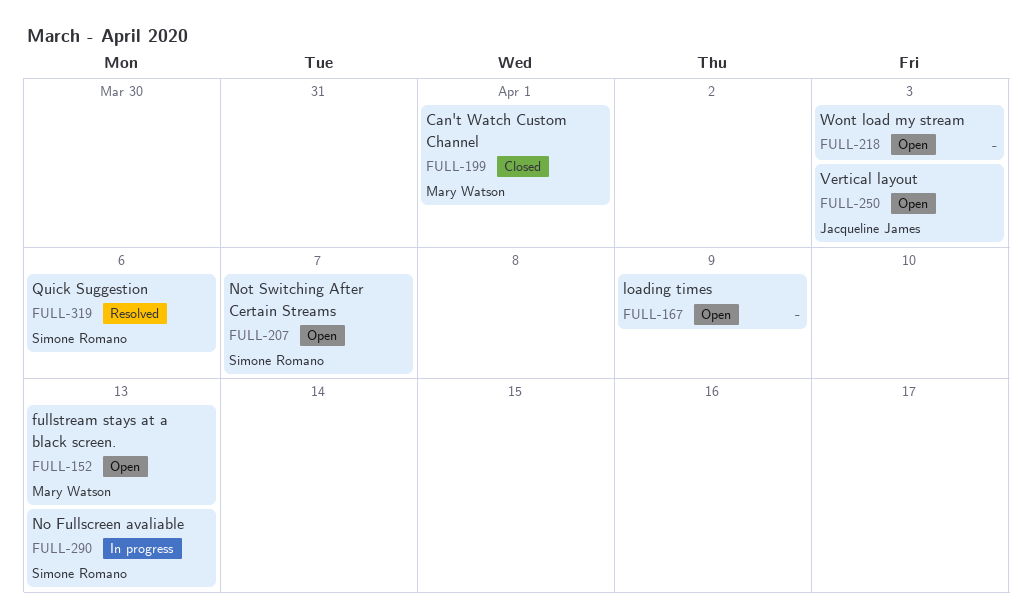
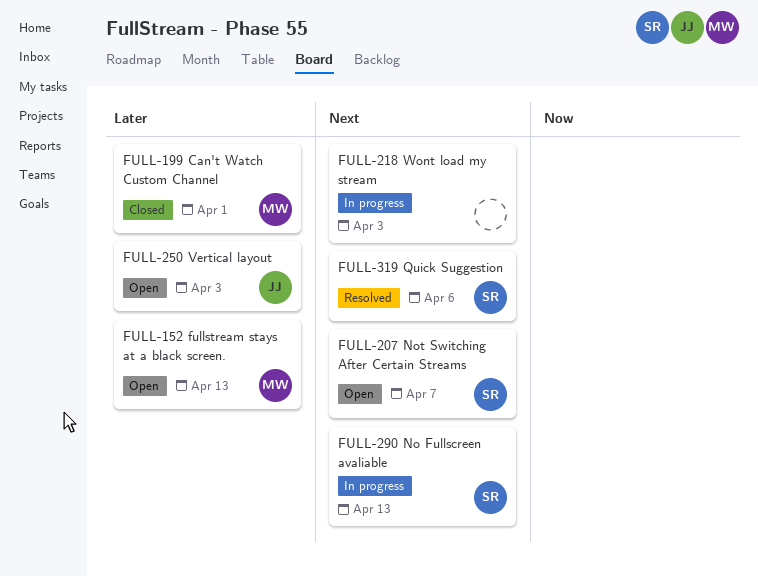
FULL-167: present -> none
FULL-218, status: Open -> In progress

